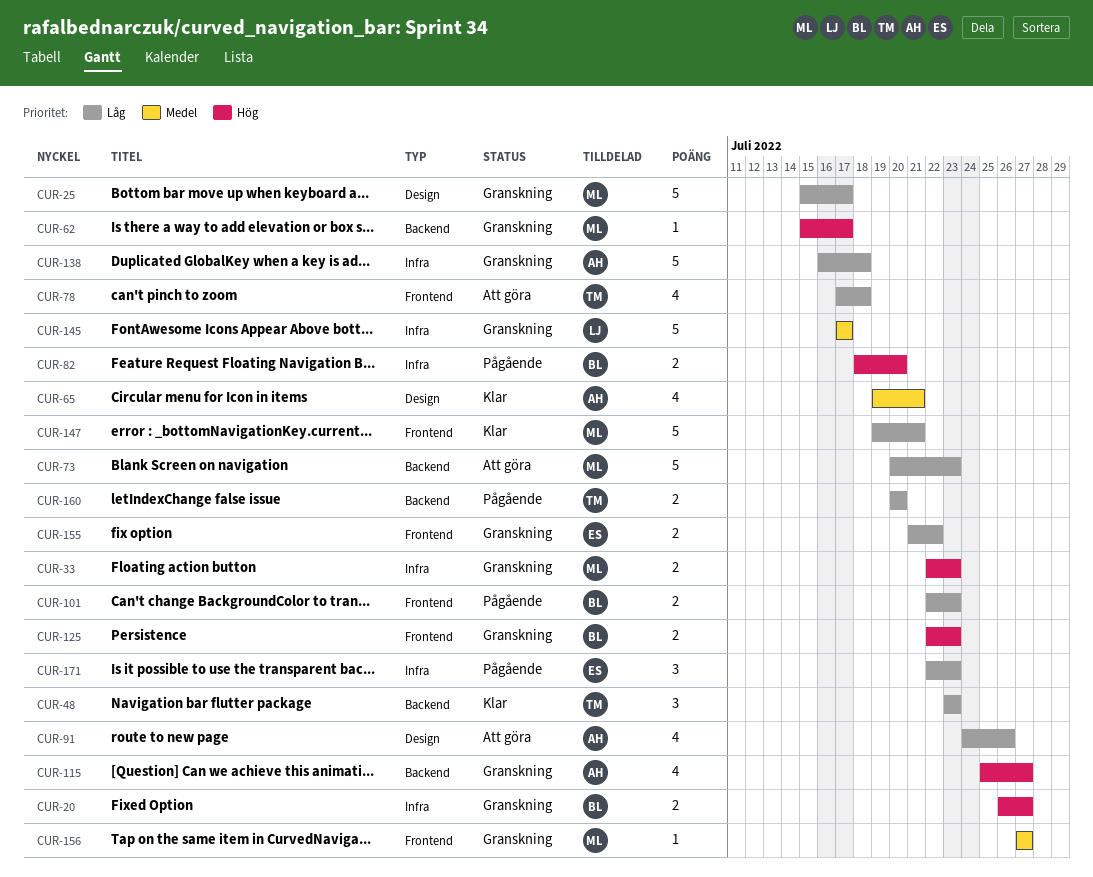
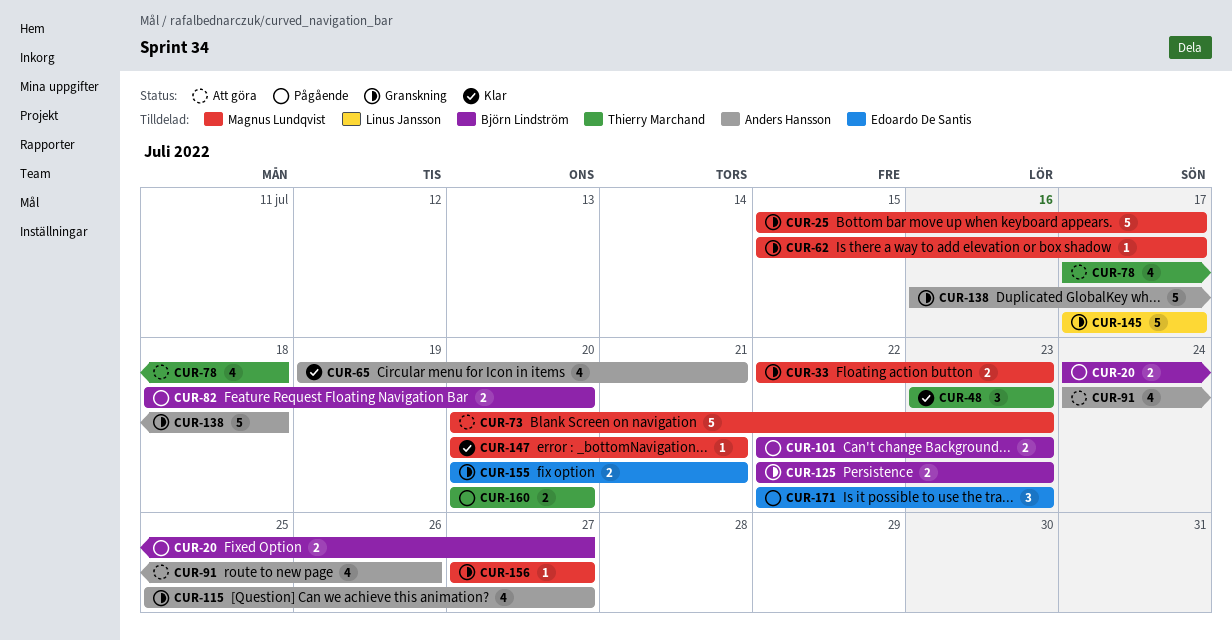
CUR-20, status: Granskning -> Pågående
CUR-20, start: Jul 26 -> Jul 24
CUR-147, estimate: 5 -> 1
CUR-147, start: Jul 19 -> Jul 20
CUR-155, start: Jul 21 -> Jul 20
CUR-155, due: Jul 22 -> Jul 21

